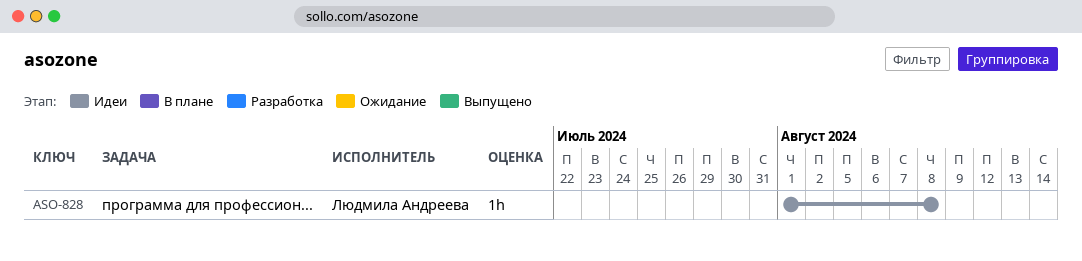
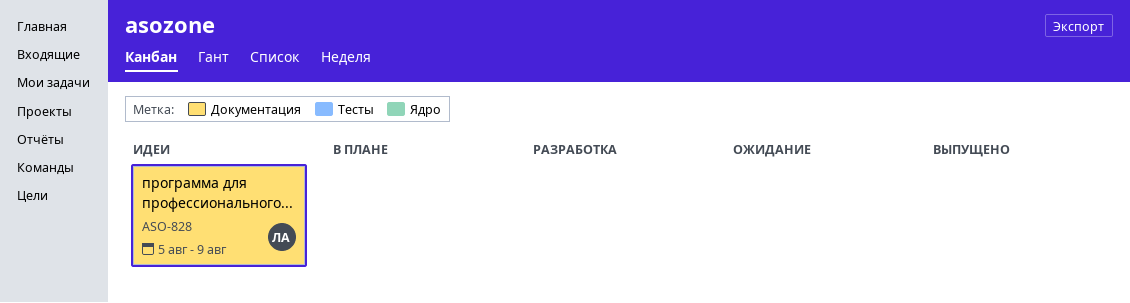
ASO-828, start: Aug 1 -> Aug 5
ASO-828, due: Aug 8 -> Aug 9

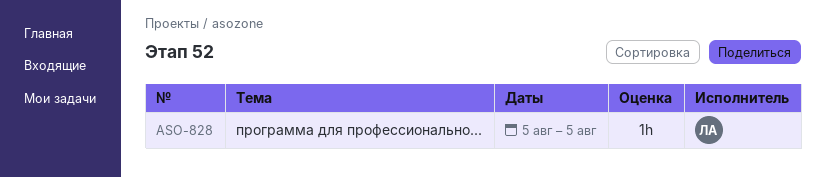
ASO-828, due: Aug 9 -> Aug 5

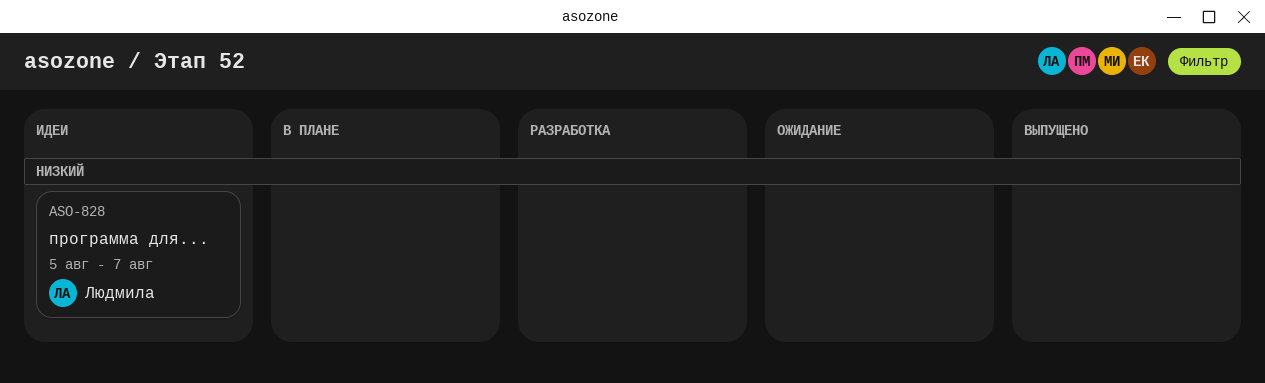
ASO-828, due: Aug 5 -> Aug 7

